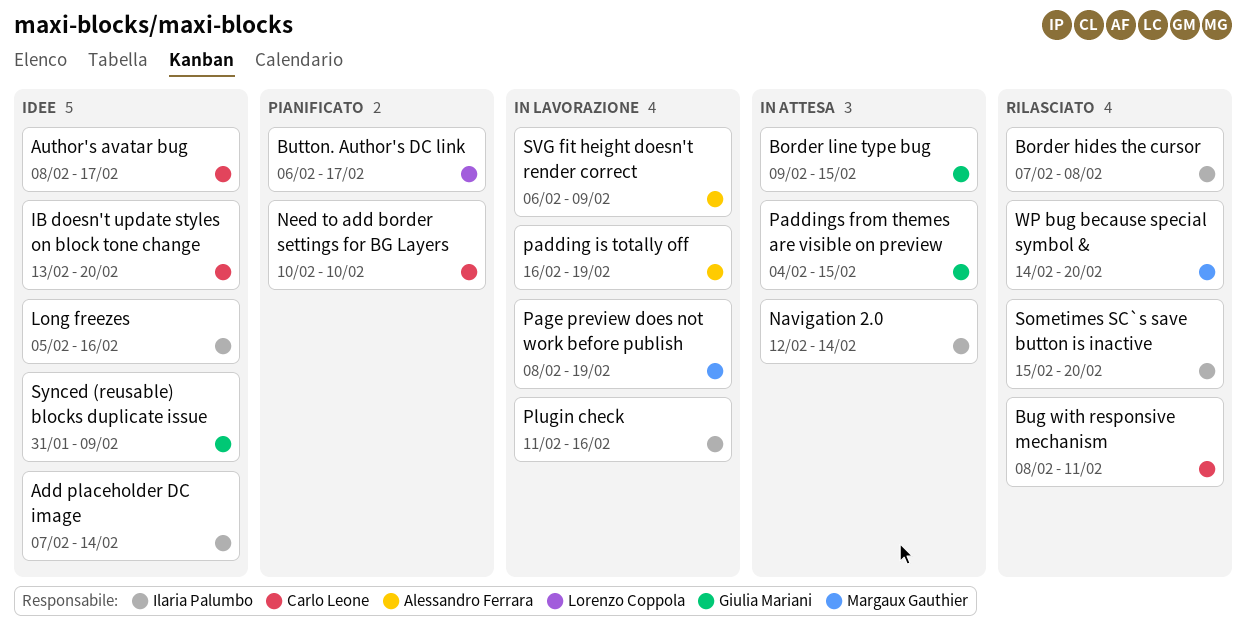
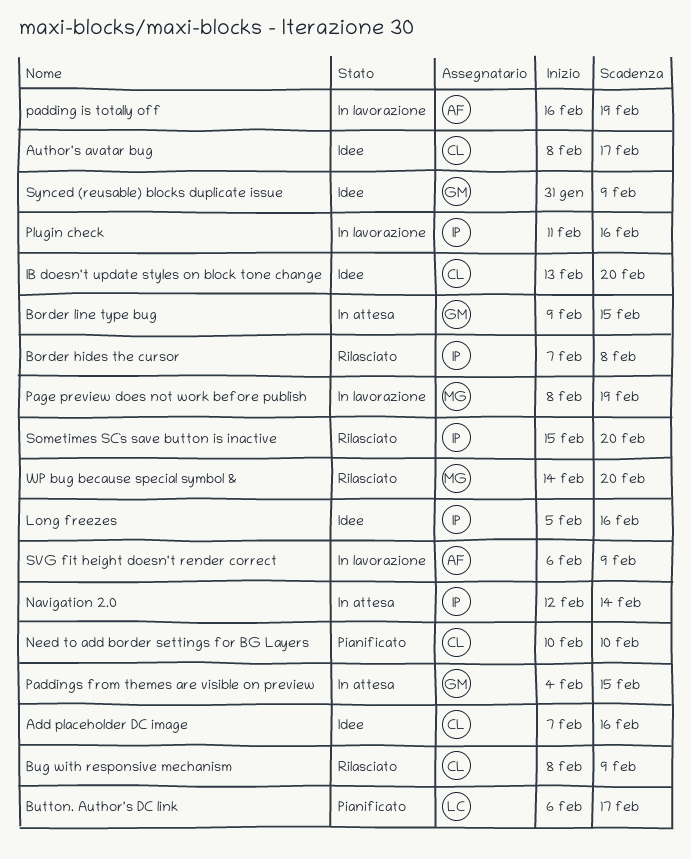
Add placeholder DC image, owner: Ilaria Palumbo -> Carlo Leone
Add placeholder DC image, due: Feb 14 -> Feb 16
Bug with responsive mechanism, due: Feb 11 -> Feb 9

